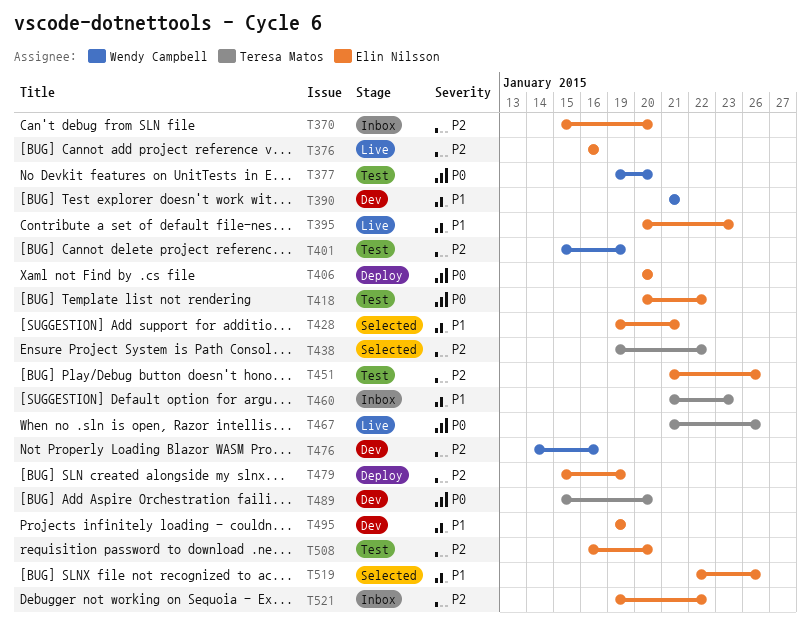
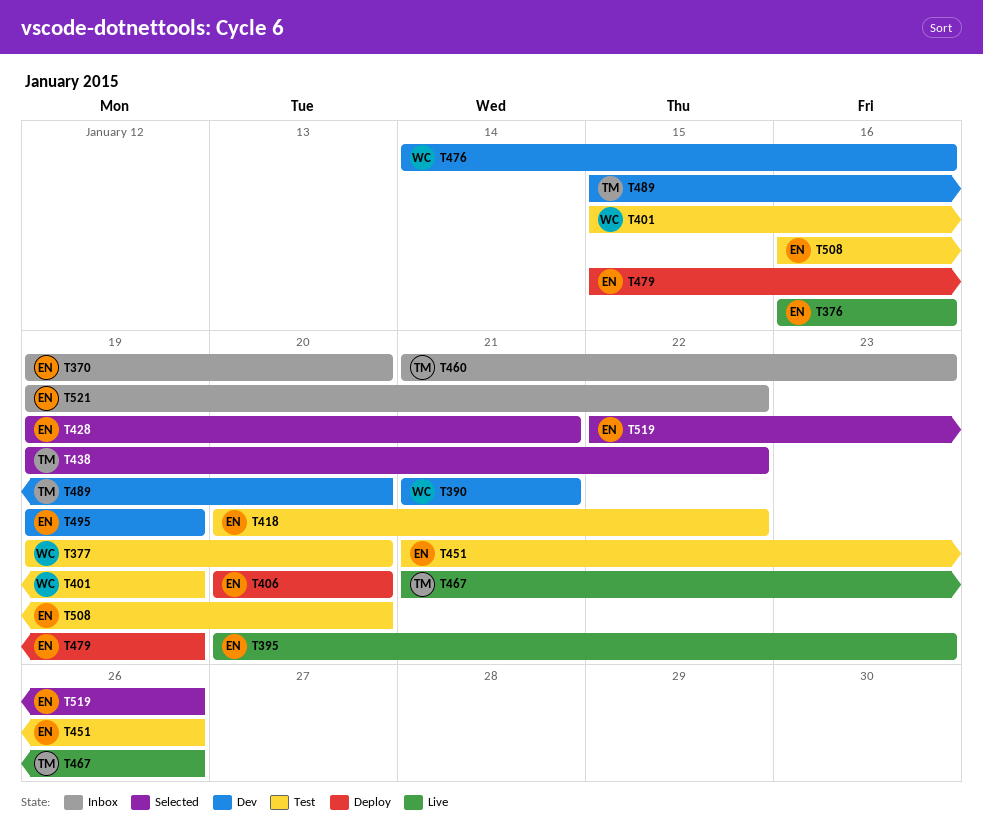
T370, start: Jan 15 -> Jan 19

